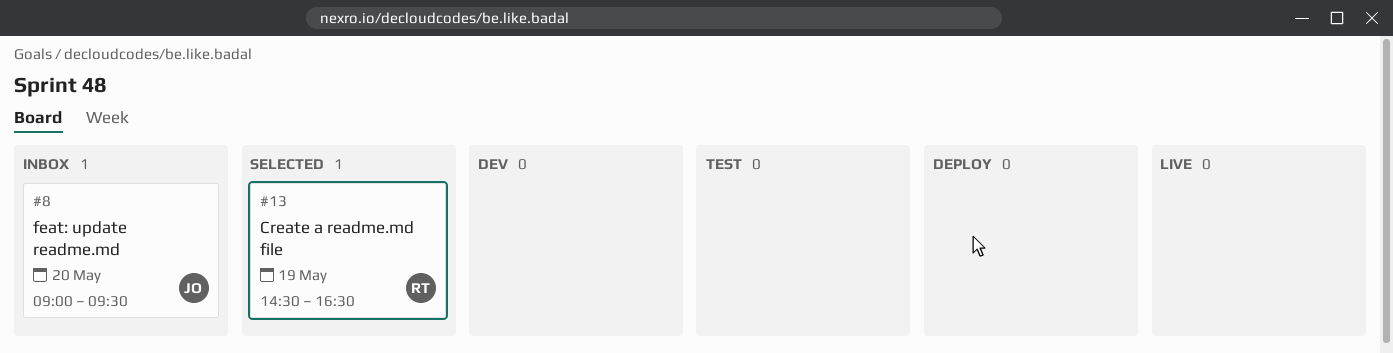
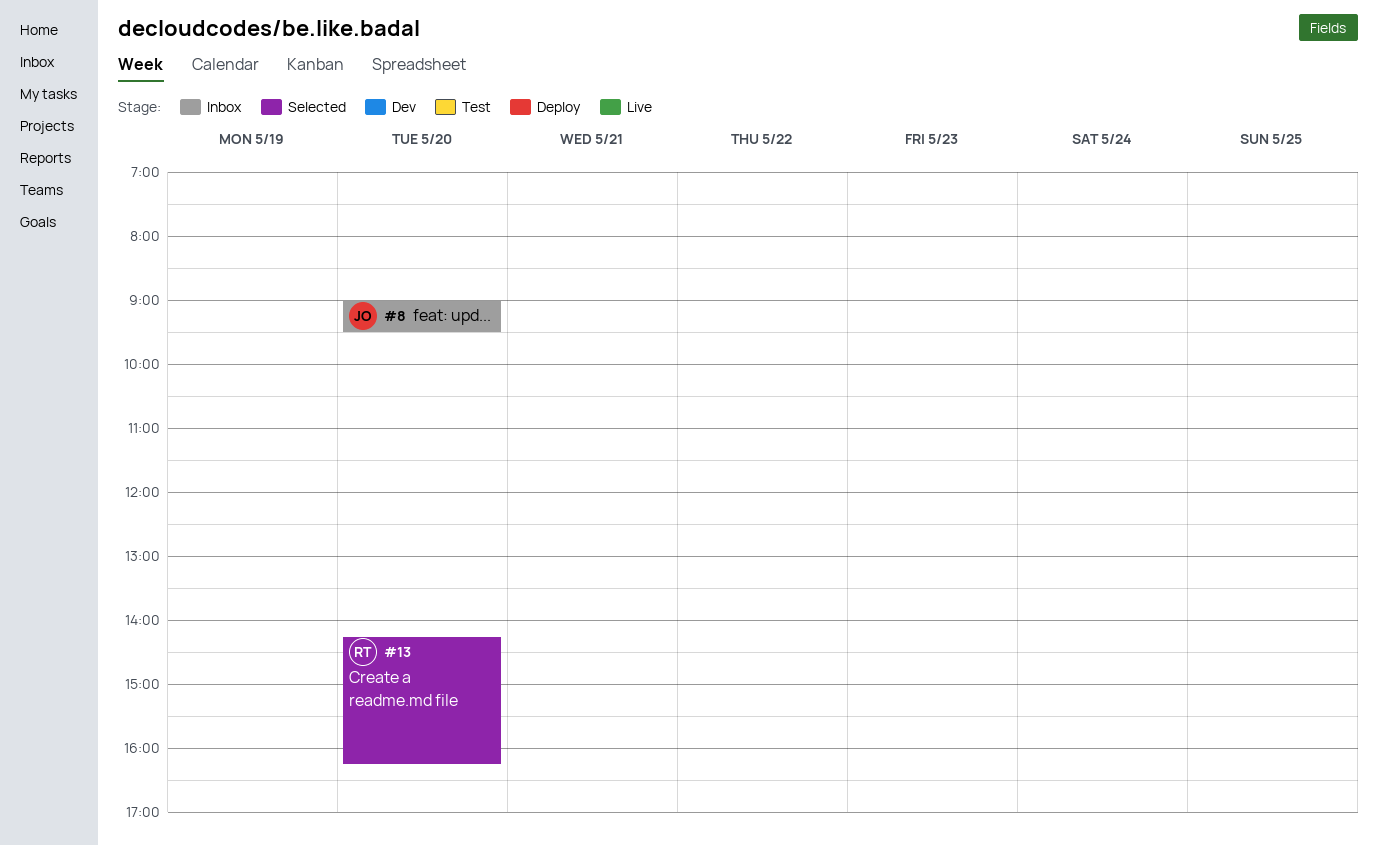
#13, day: May 19 -> May 20
#13, begins: 14:30 -> 14:15
#13, ends: 16:30 -> 16:15

